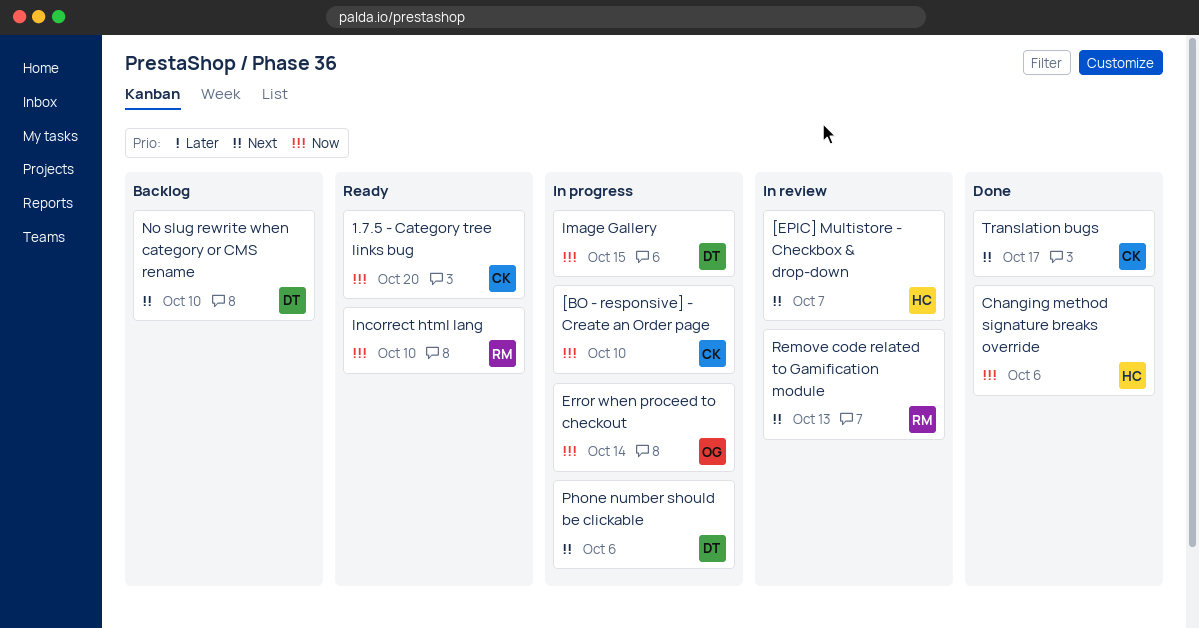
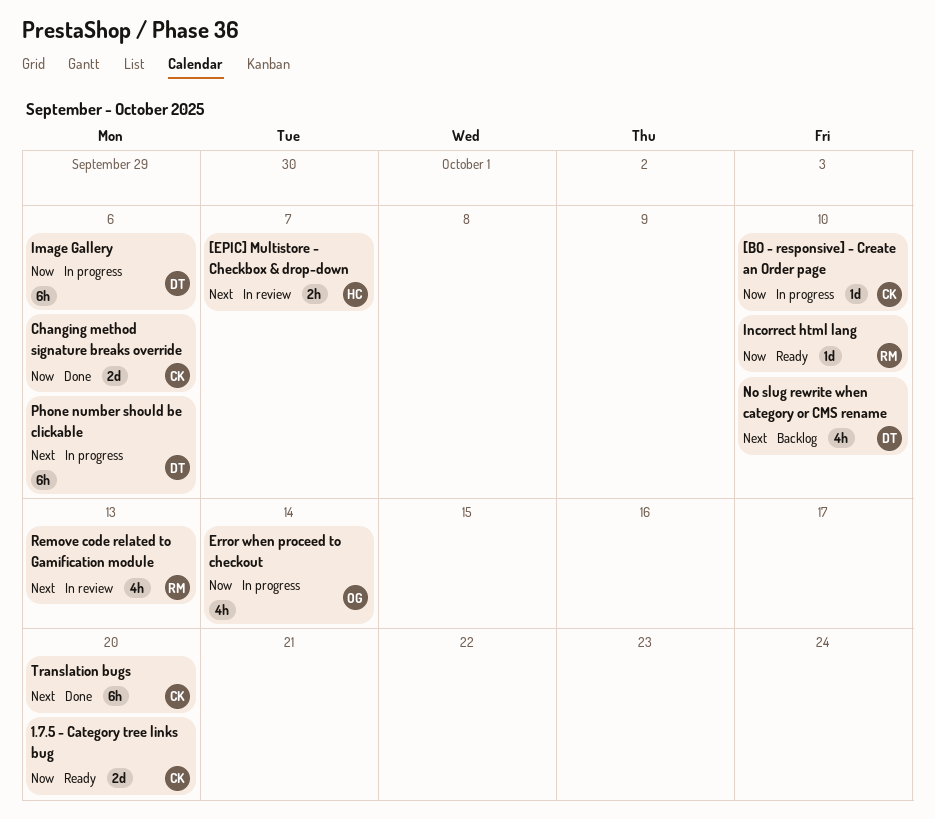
Changing method signature breaks override, owner: HC -> CK
Image Gallery, due: Oct 15 -> Oct 6
Translation bugs, due: Oct 17 -> Oct 20

